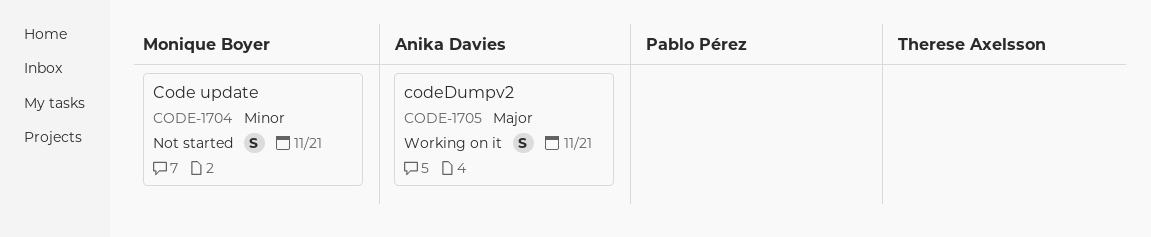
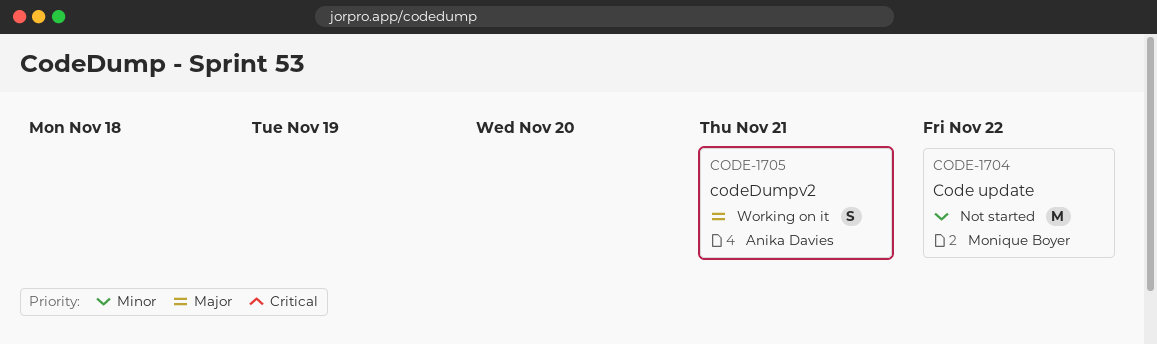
CODE-1704, estimate: S -> M
CODE-1704, due: Nov 21 -> Nov 22

